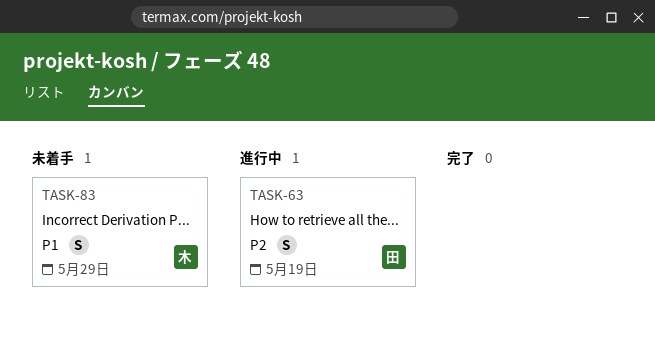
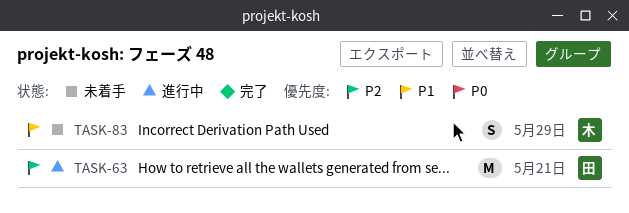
TASK-63, estimate: S -> M
TASK-63, due: May 19 -> May 21

